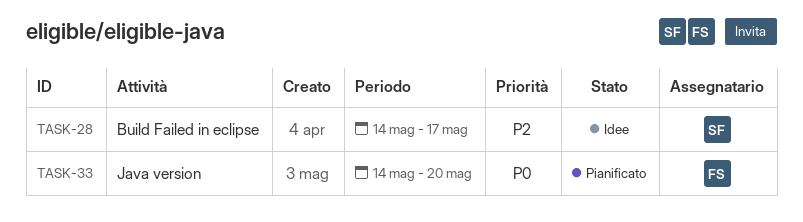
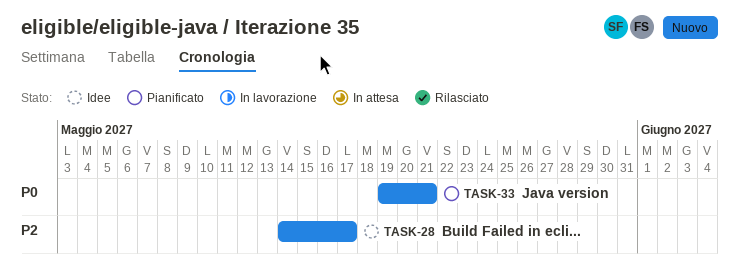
TASK-33, start: May 14 -> May 19
TASK-33, due: May 20 -> May 21

